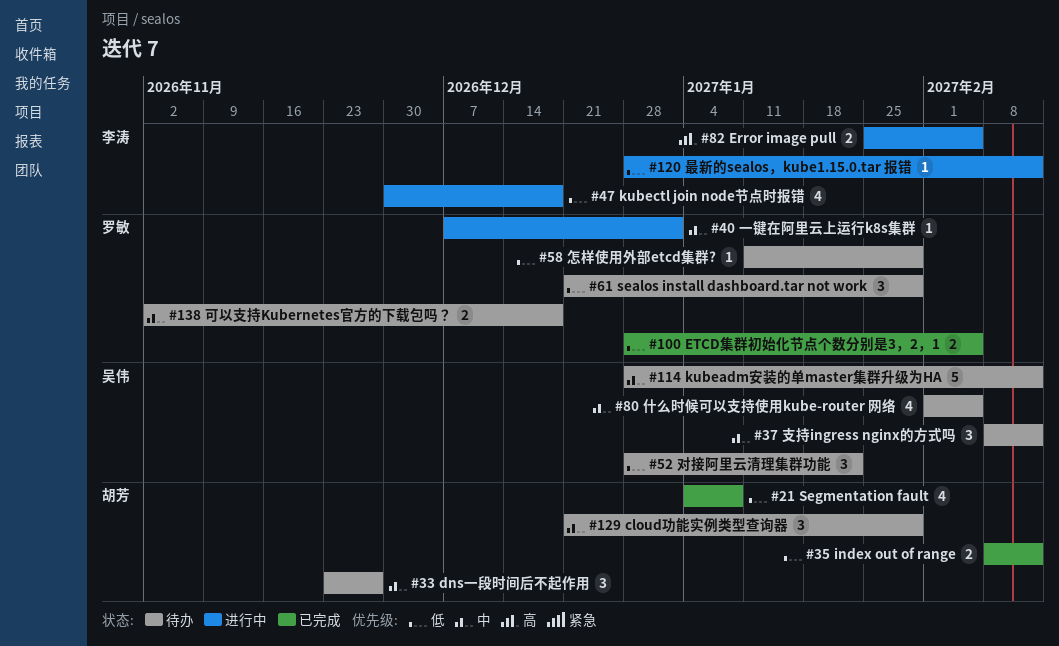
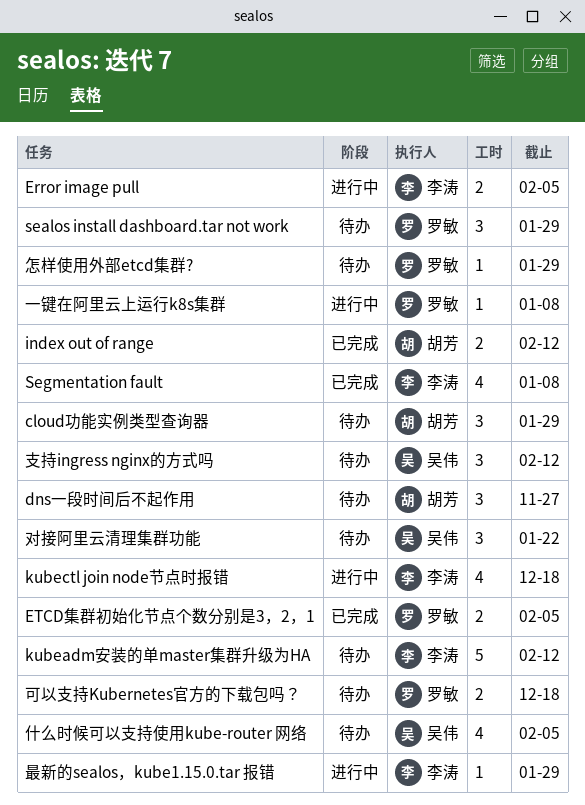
kubeadm安装的单master集群升级为HA, owner: 吴伟 -> 李涛
Segmentation fault, owner: 胡芳 -> 李涛
一键在阿里云上运行k8s集群, due: Jan 1 -> Jan 8
最新的sealos，kube1.15.0.tar 报错, due: Feb 12 -> Jan 29

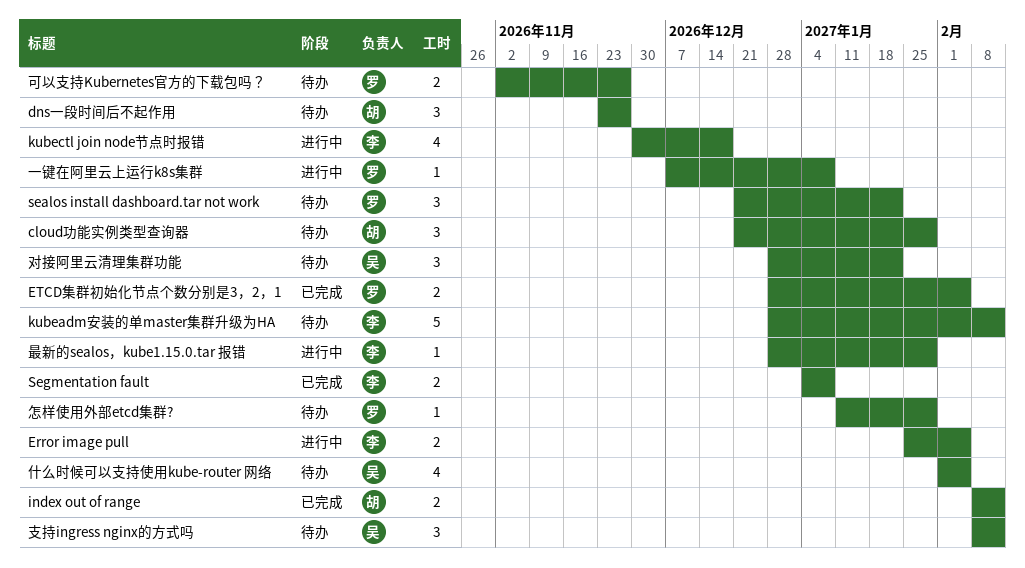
sealos install dashboard.tar not work, due: Jan 29 -> Jan 22
Segmentation fault, estimate: 4 -> 2
可以支持Kubernetes官方的下载包吗？, due: Dec 18 -> Nov 27

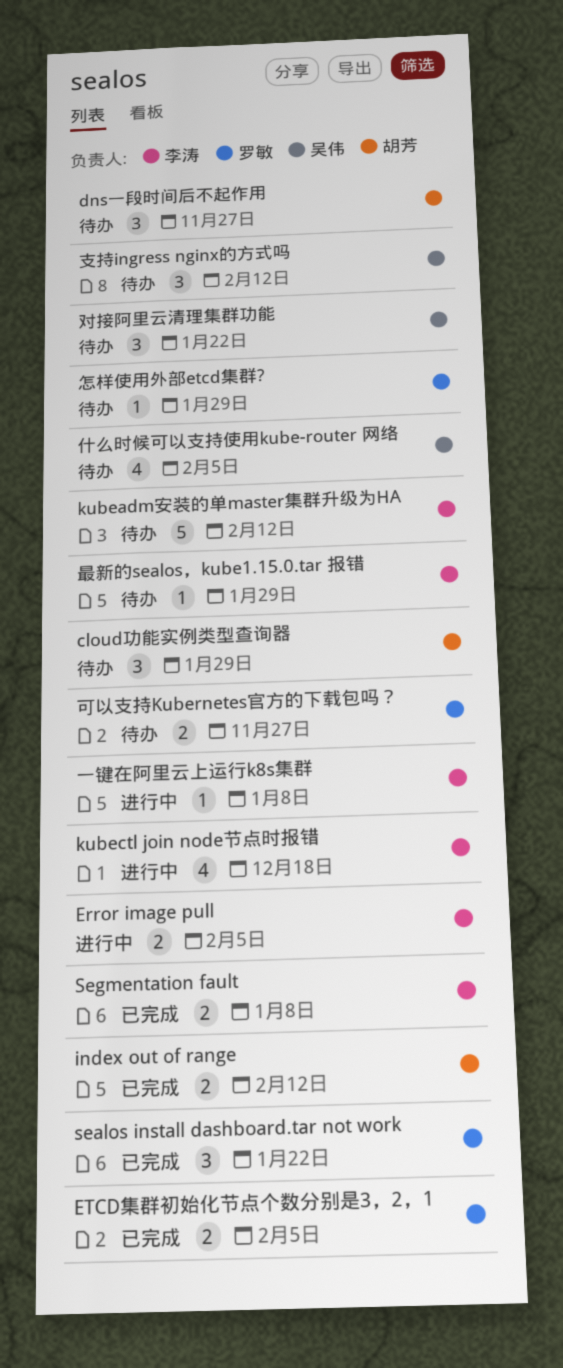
sealos install dashboard.tar not work, status: 待办 -> 已完成
一键在阿里云上运行k8s集群, owner: 罗敏 -> 李涛
最新的sealos，kube1.15.0.tar 报错, status: 进行中 -> 待办

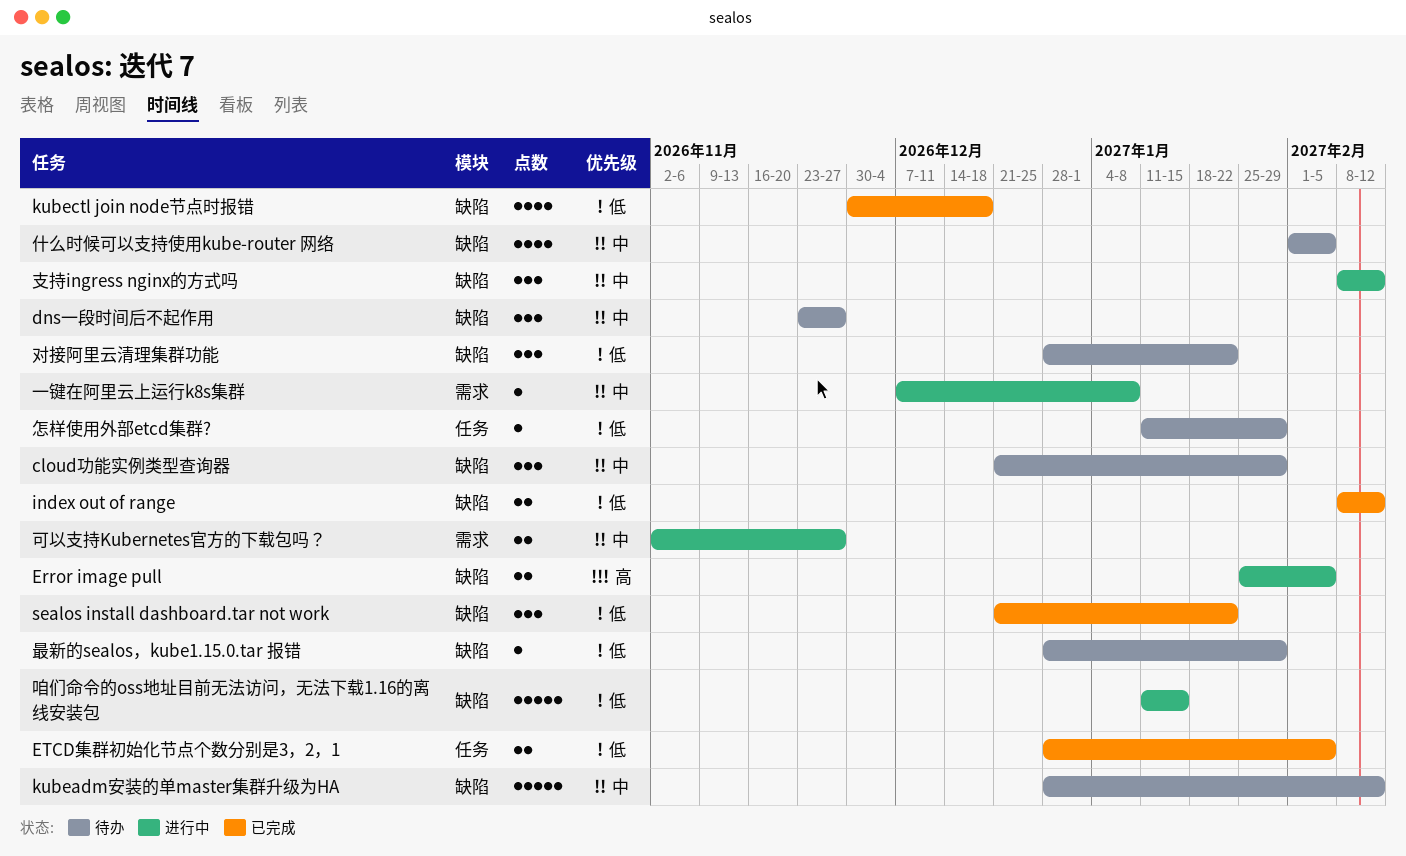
kubectl join node节点时报错, status: 进行中 -> 已完成
Segmentation fault: present -> none
可以支持Kubernetes官方的下载包吗？, status: 待办 -> 进行中
咱们命令的oss地址目前无法访问，无法下载1.16的离线安装包: none -> present
支持ingress nginx的方式吗, status: 待办 -> 进行中

